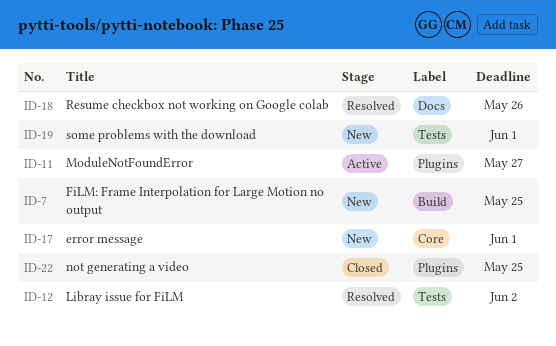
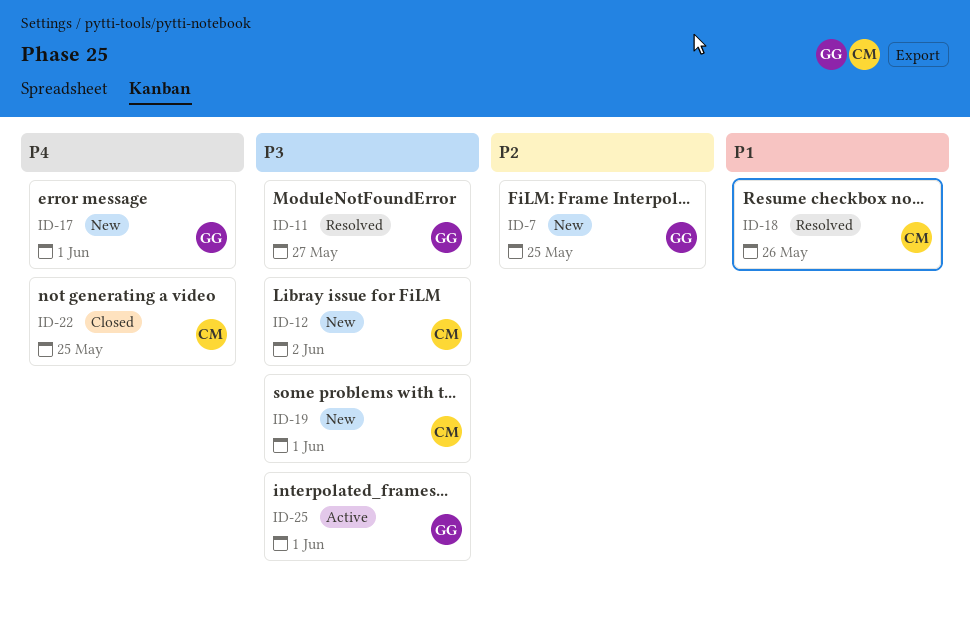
ID-11, status: Active -> Resolved
ID-12, status: Resolved -> New
ID-25: none -> present

